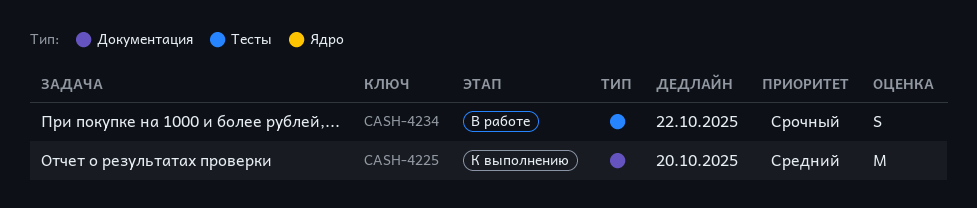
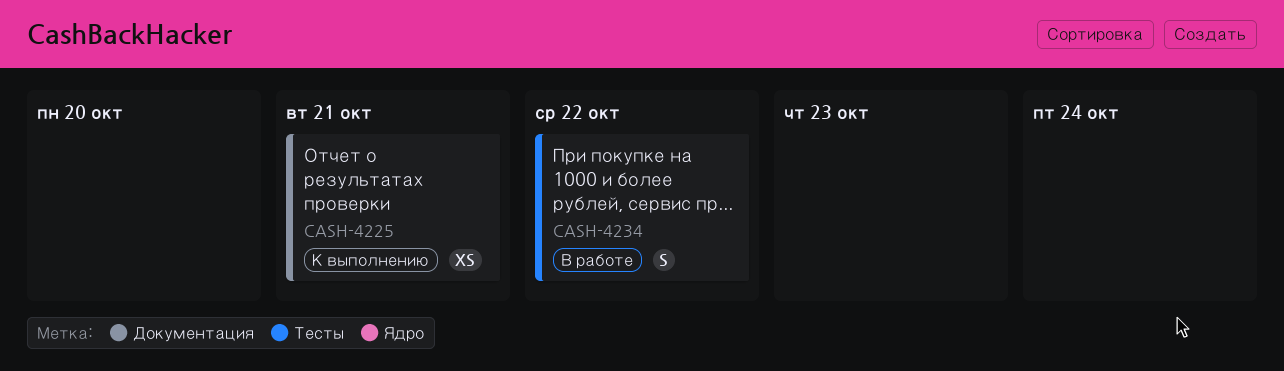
CASH-4225, estimate: M -> XS
CASH-4225, due: Oct 20 -> Oct 21

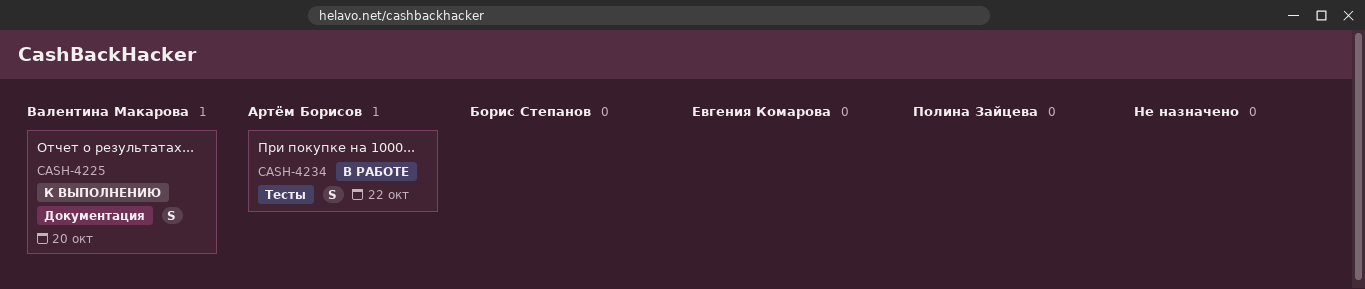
CASH-4225, estimate: XS -> S
CASH-4225, due: Oct 21 -> Oct 20

